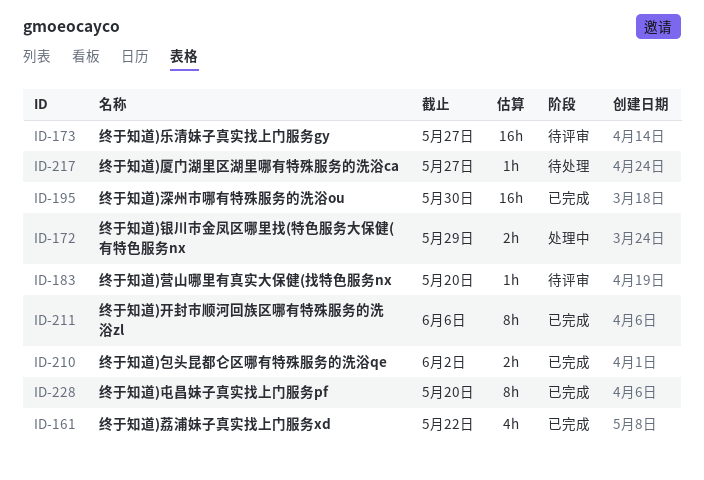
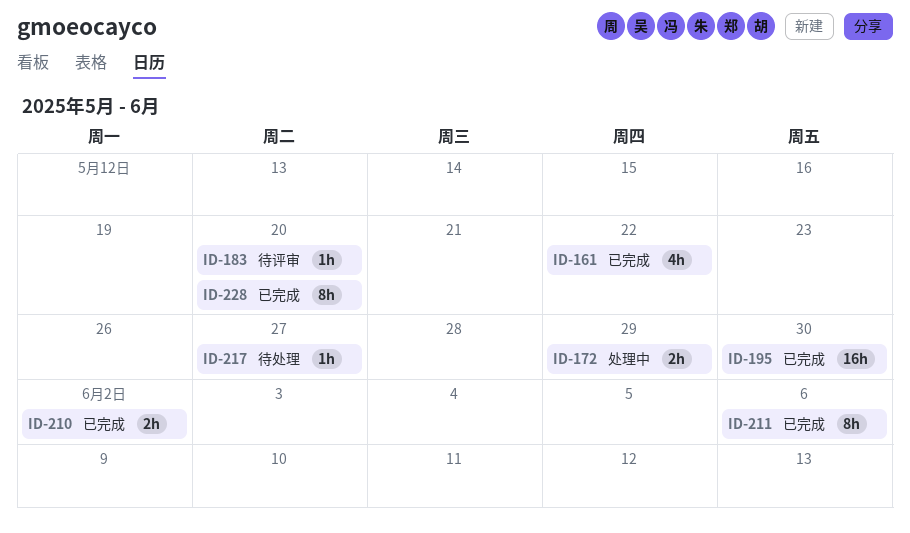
ID-173: present -> none

